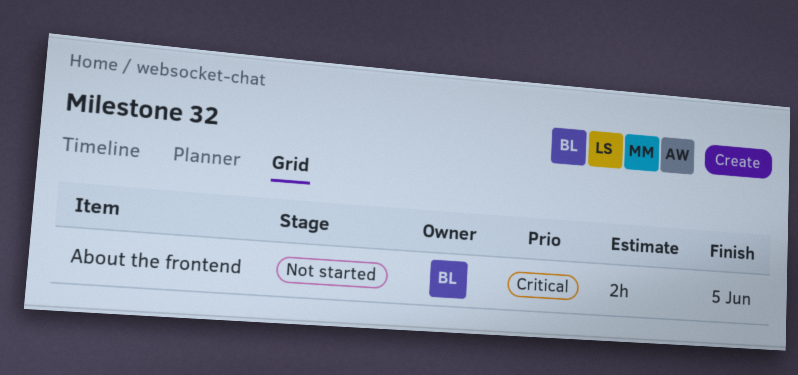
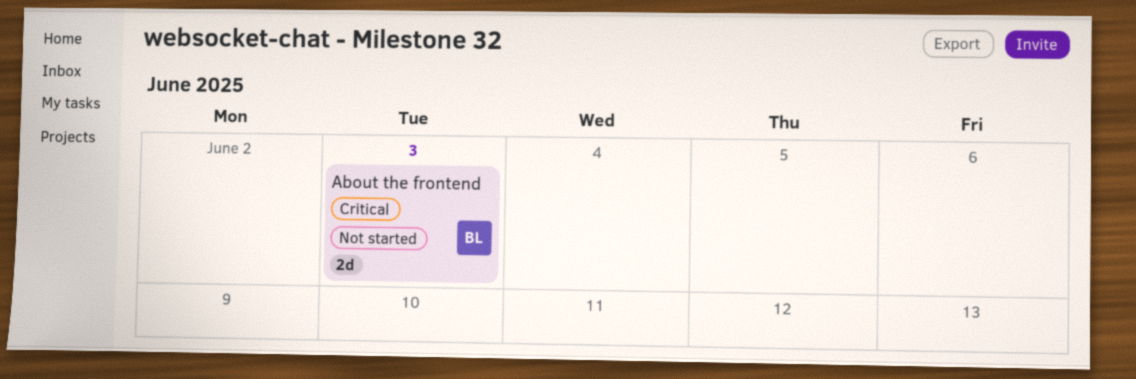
About the frontend, estimate: 2h -> 2d
About the frontend, due: Jun 5 -> Jun 3

